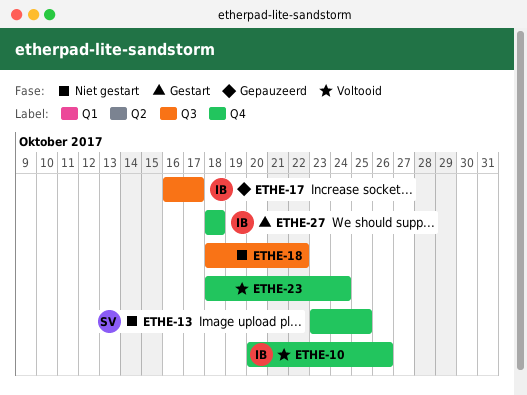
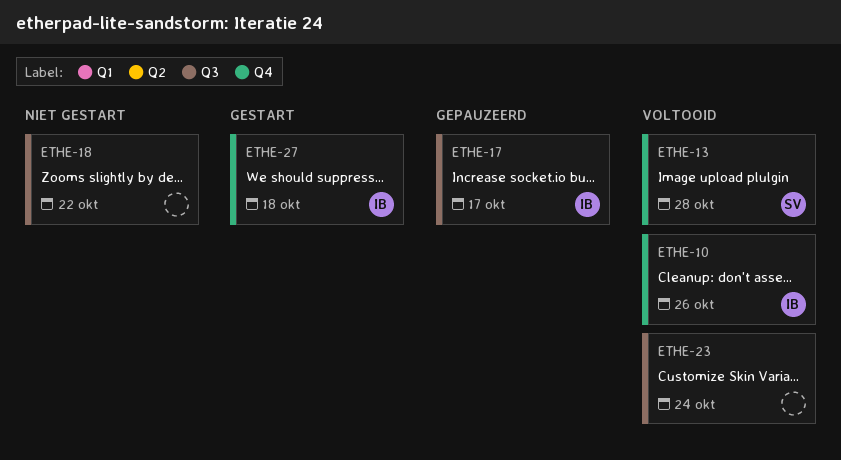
ETHE-13, status: Niet gestart -> Voltooid
ETHE-13, due: Oct 25 -> Oct 28
ETHE-23, label: Q4 -> Q3

